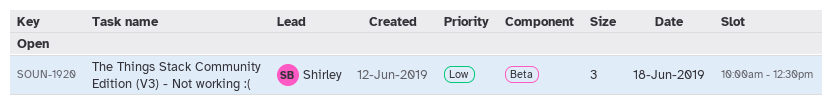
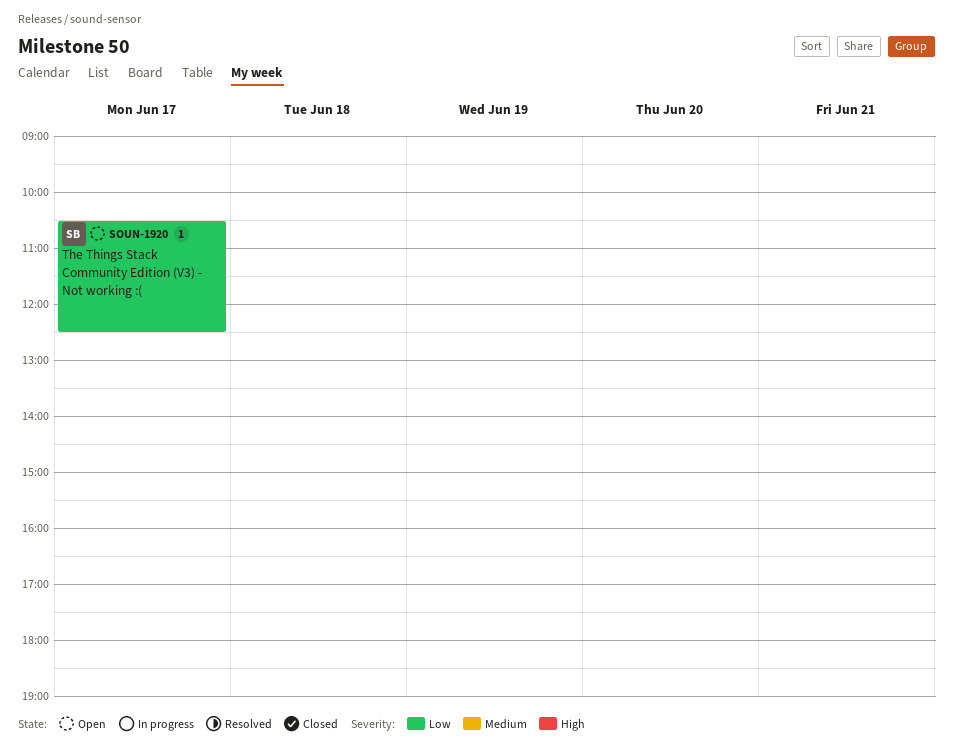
SOUN-1920, estimate: 3 -> 1
SOUN-1920, day: Jun 18 -> Jun 17
SOUN-1920, begins: 10:00 -> 10:30

